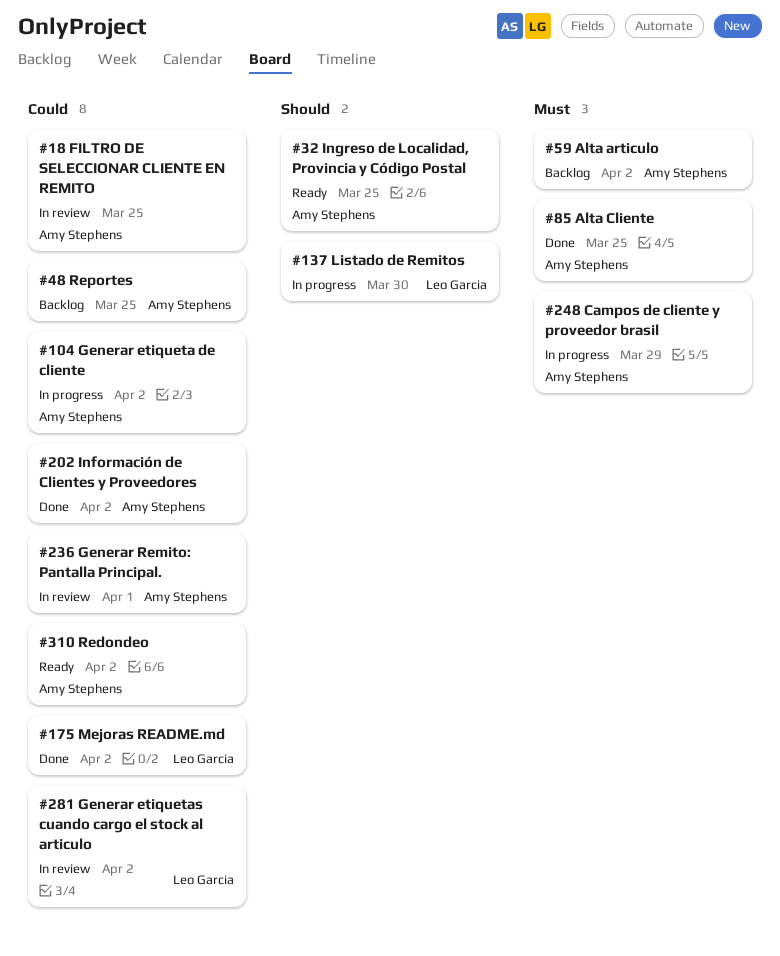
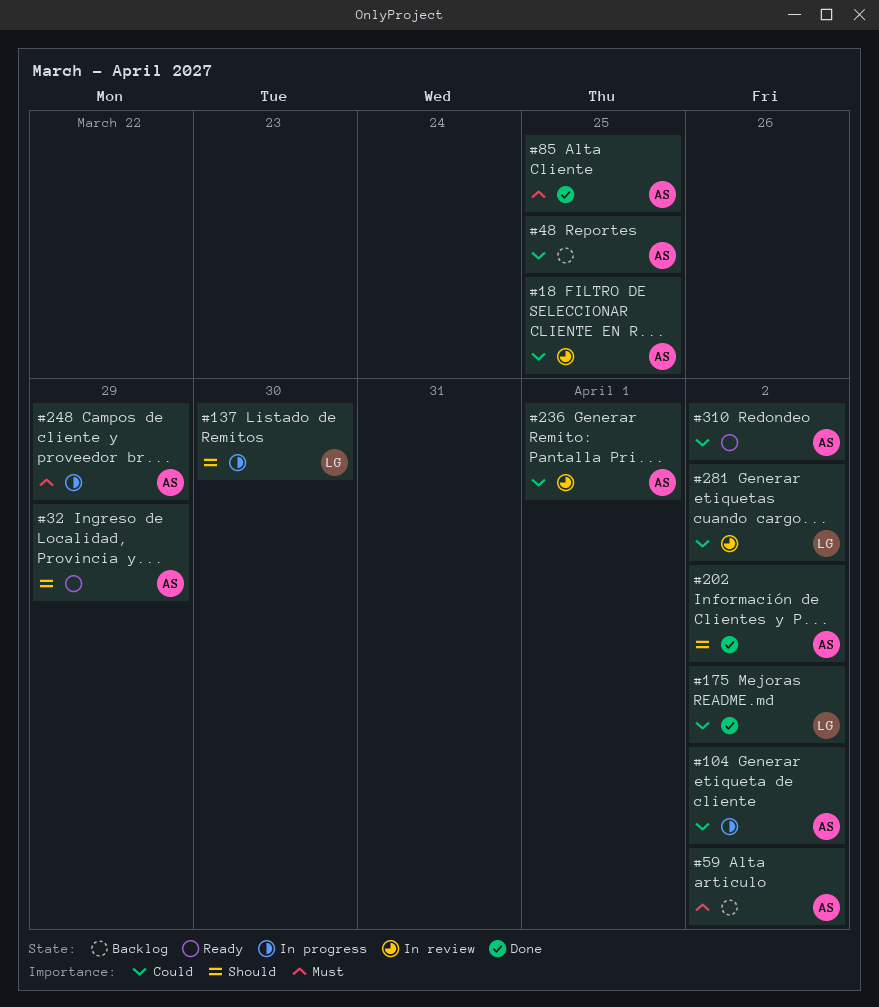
#32, due: Mar 25 -> Mar 29
#202, priority: Could -> Should

